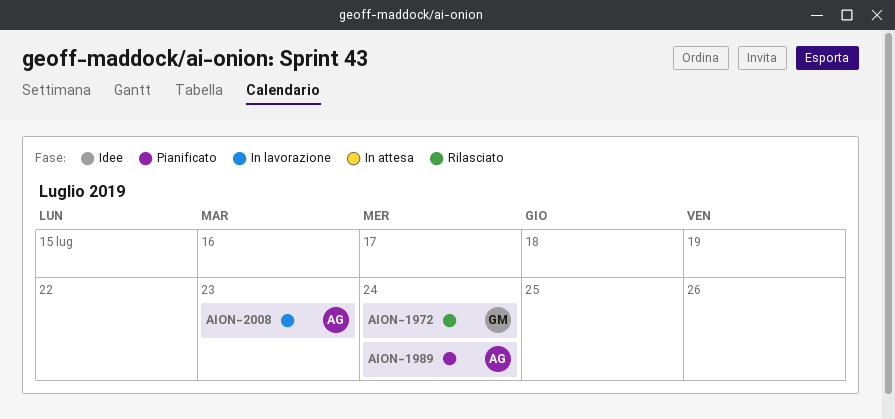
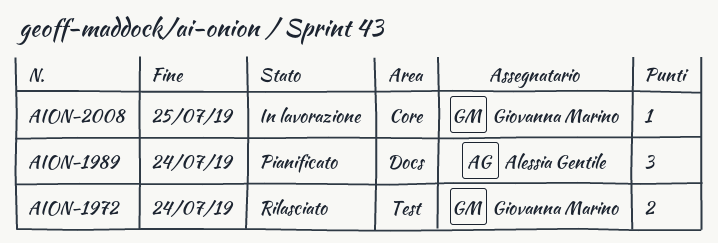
AION-2008, owner: Alessia Gentile -> Giovanna Marino
AION-2008, due: Jul 23 -> Jul 25

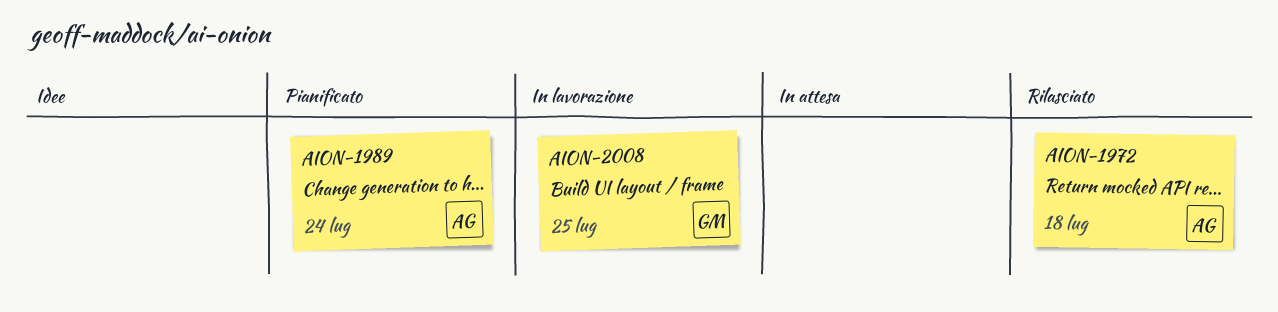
AION-1972, owner: Giovanna Marino -> Alessia Gentile
AION-1972, due: Jul 24 -> Jul 18

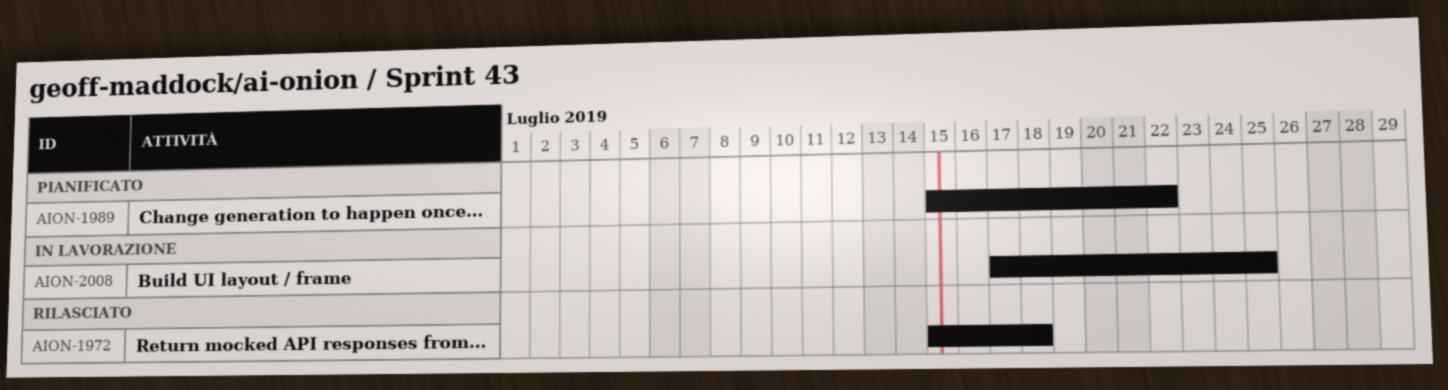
AION-1989, due: Jul 24 -> Jul 22

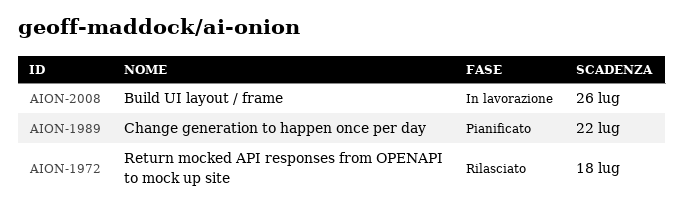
AION-2008, due: Jul 25 -> Jul 26

